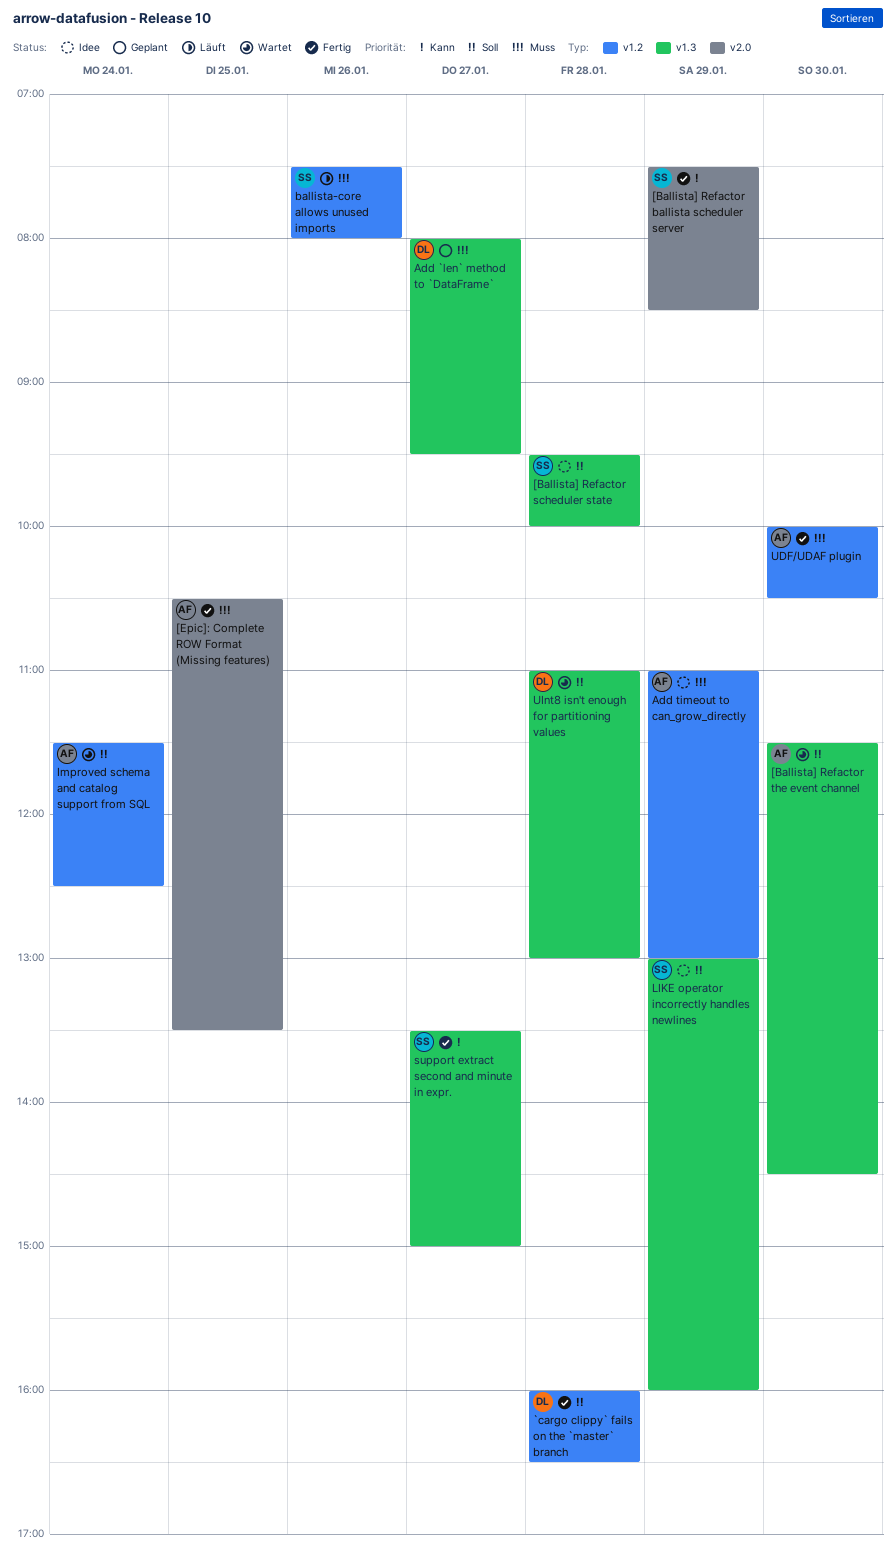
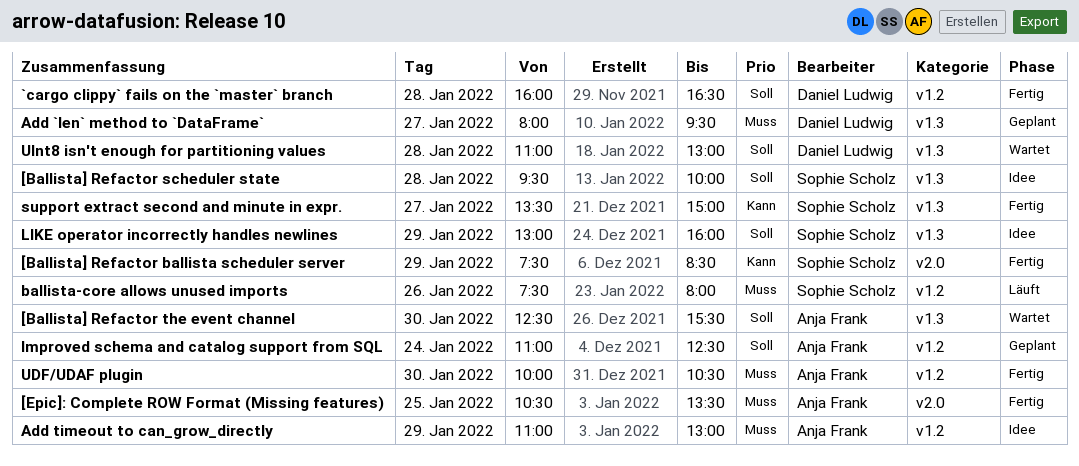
[Ballista] Refactor the event channel, begins: 11:30 -> 12:30
[Ballista] Refactor the event channel, ends: 14:30 -> 15:30
Improved schema and catalog support from SQL, status: Wartet -> Geplant
Improved schema and catalog support from SQL, begins: 11:30 -> 11:00

